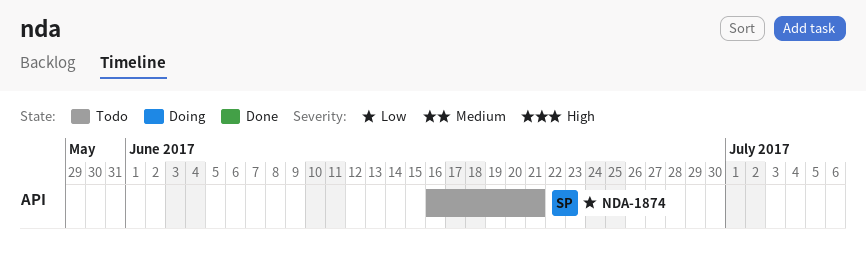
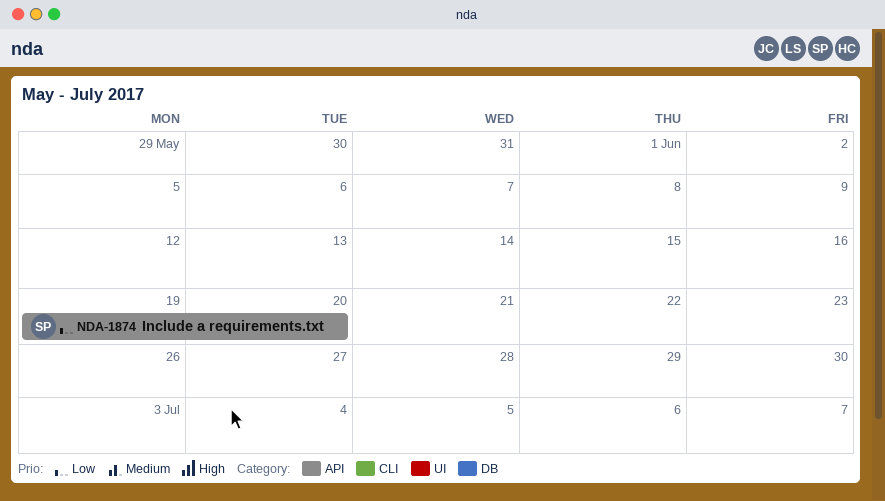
NDA-1874, start: Jun 16 -> Jun 19
NDA-1874, due: Jun 21 -> Jun 20

